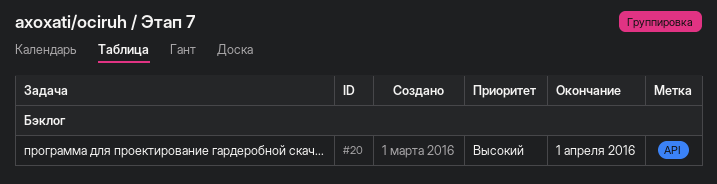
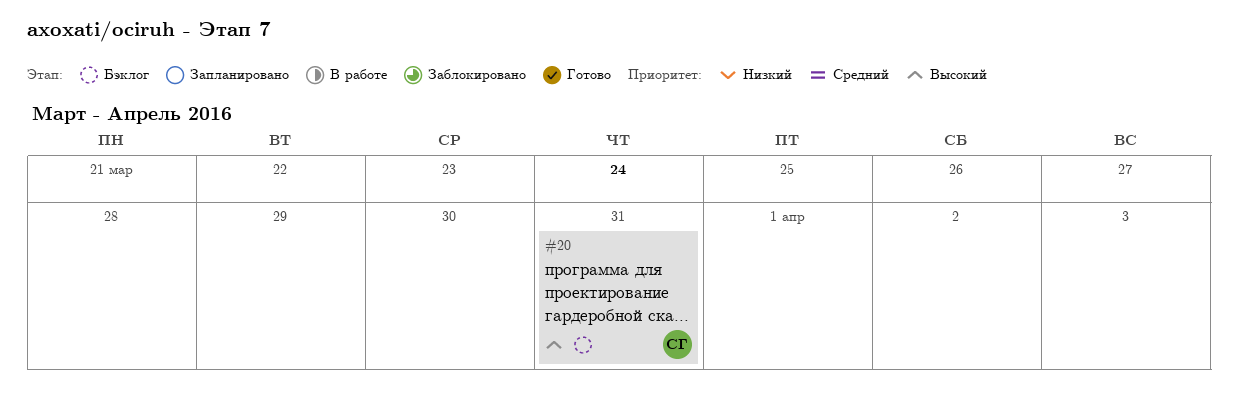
#20, due: Apr 1 -> Mar 31

